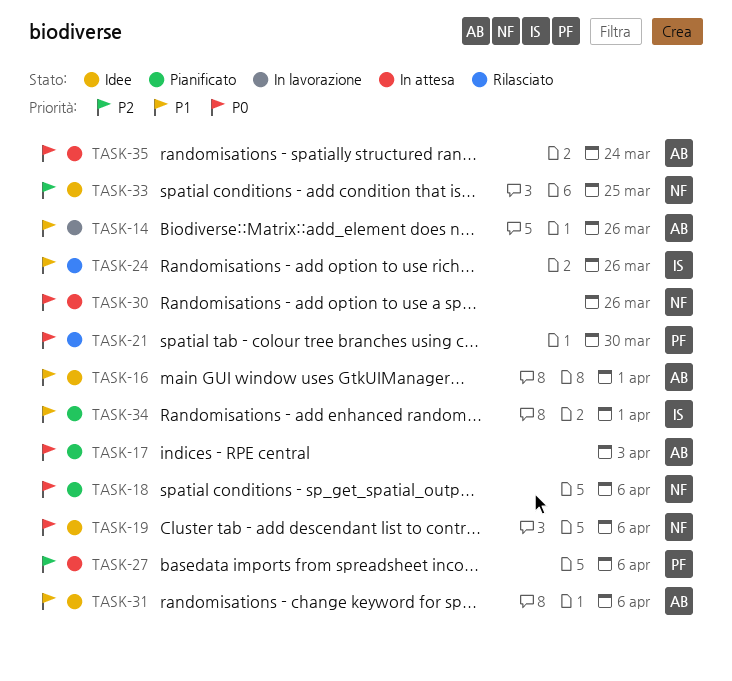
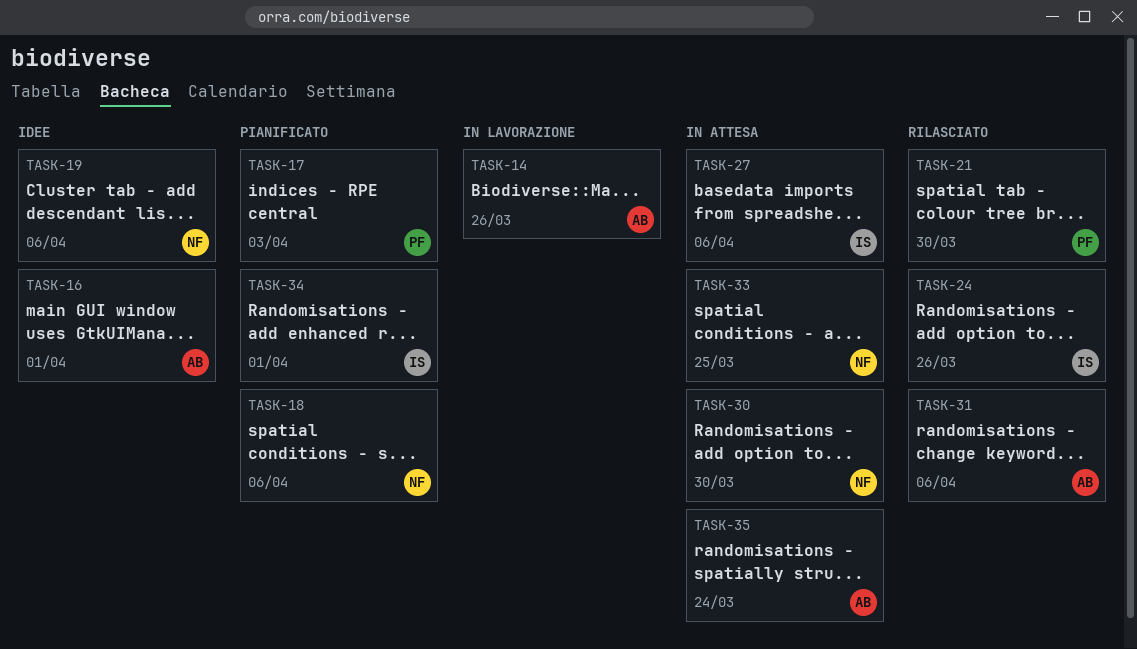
TASK-17, owner: AB -> PF
TASK-27, owner: PF -> IS
TASK-30, due: Mar 26 -> Mar 30
TASK-31, status: Idee -> Rilasciato
TASK-33, status: Idee -> In attesa

